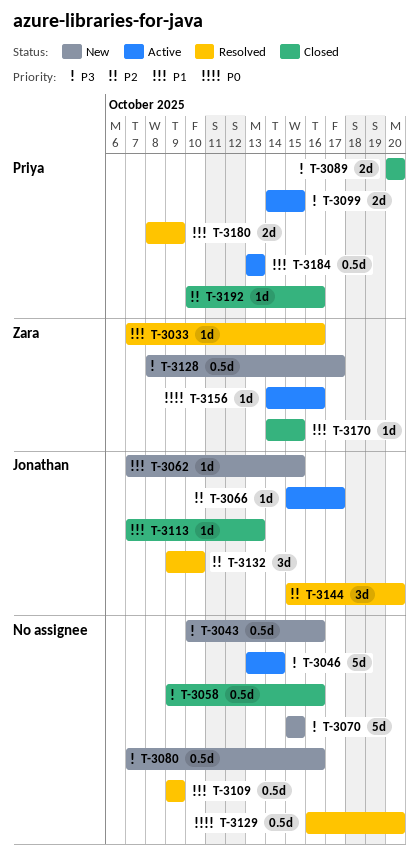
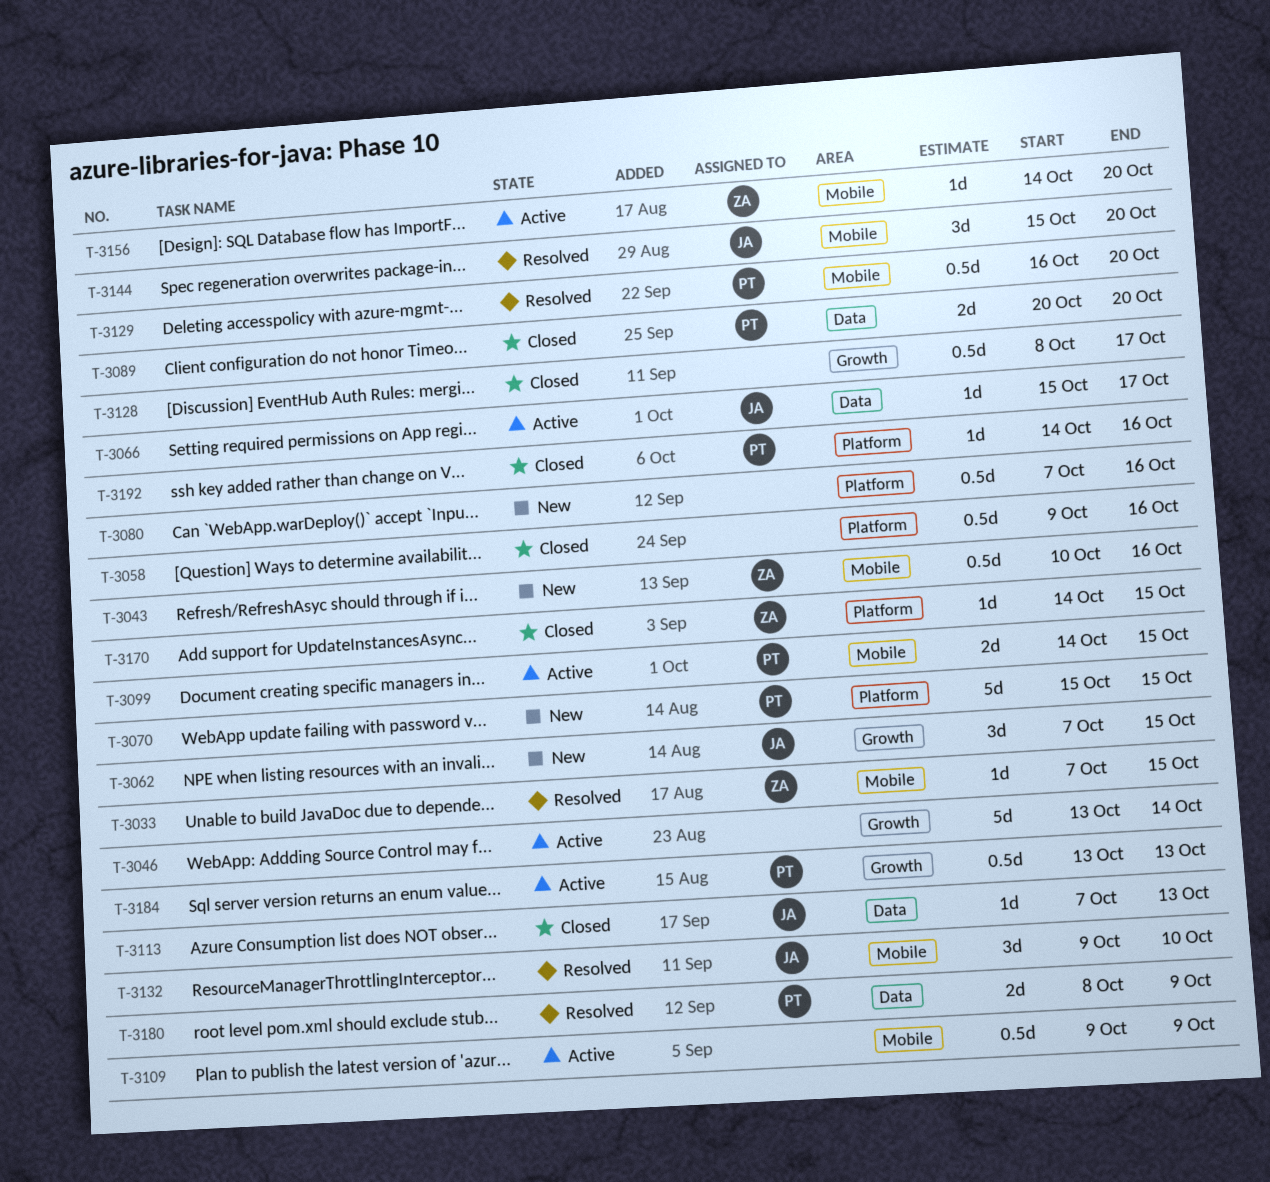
T-3033, due: Oct 16 -> Oct 15
T-3043, owner: none -> Zara
T-3062, estimate: 1d -> 3d
T-3070, owner: none -> Priya
T-3109, status: Resolved -> Active
T-3128, status: New -> Closed
T-3128, owner: Zara -> none
T-3129, owner: none -> Priya
T-3156, due: Oct 16 -> Oct 20
T-3192, start: Oct 10 -> Oct 14

